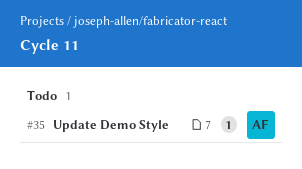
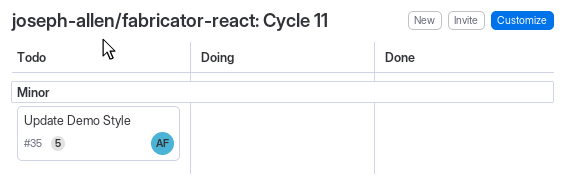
#35, estimate: 1 -> 5

